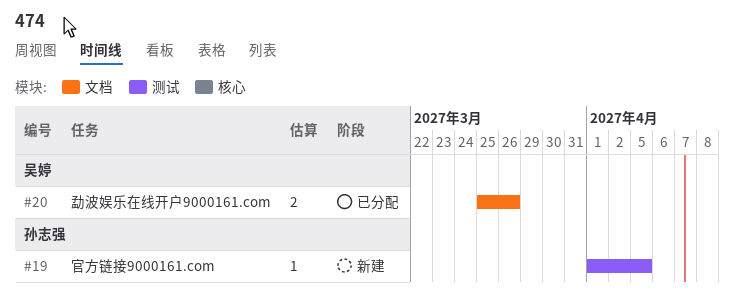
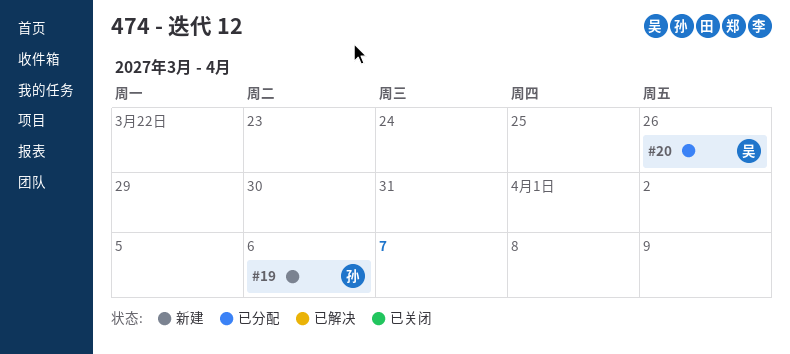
#19, due: Apr 5 -> Apr 6

